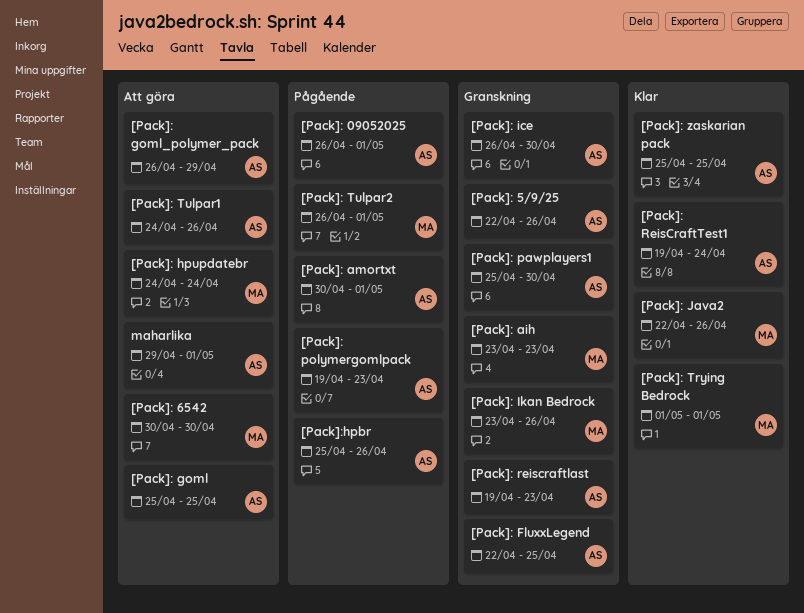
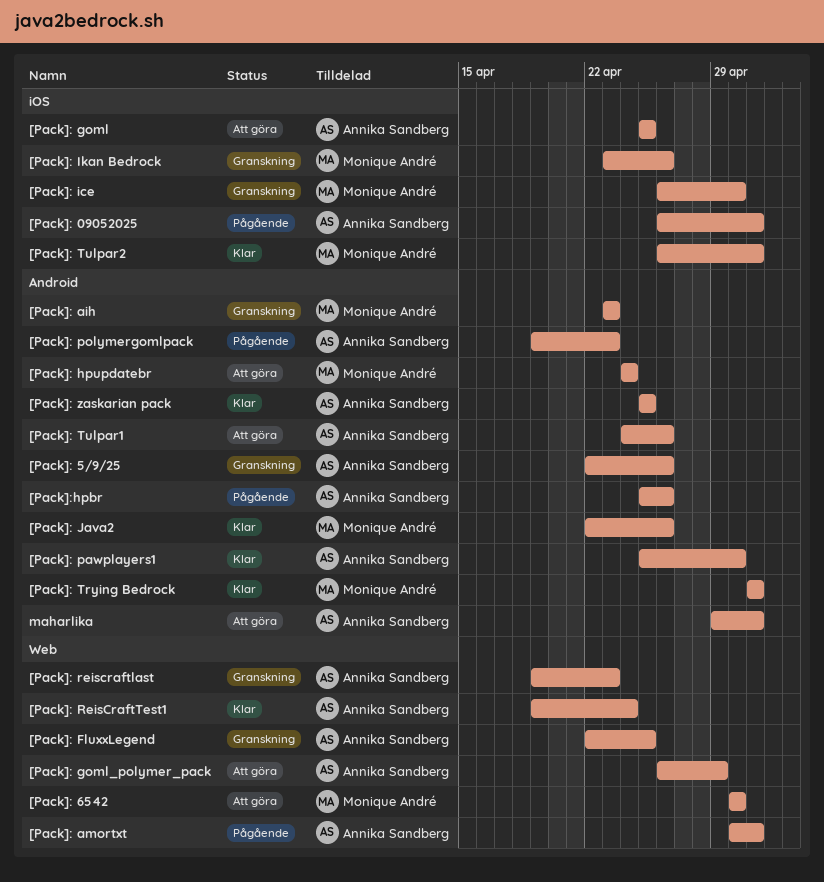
[Pack]: ice, owner: Annika Sandberg -> Monique André
[Pack]: pawplayers1, status: Granskning -> Klar
[Pack]: Tulpar2, status: Pågående -> Klar

